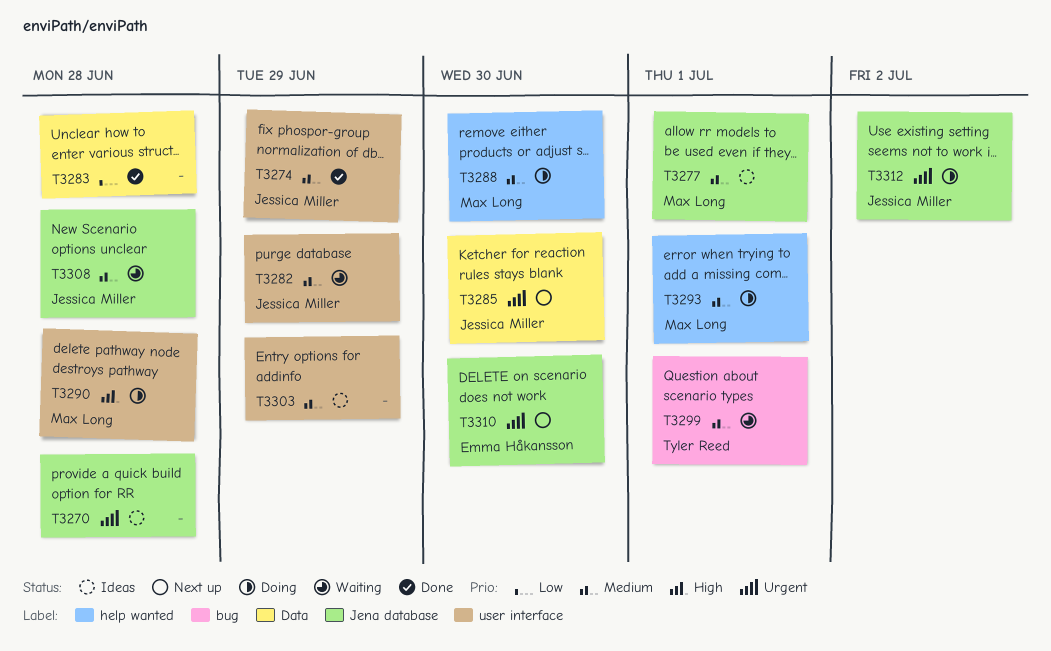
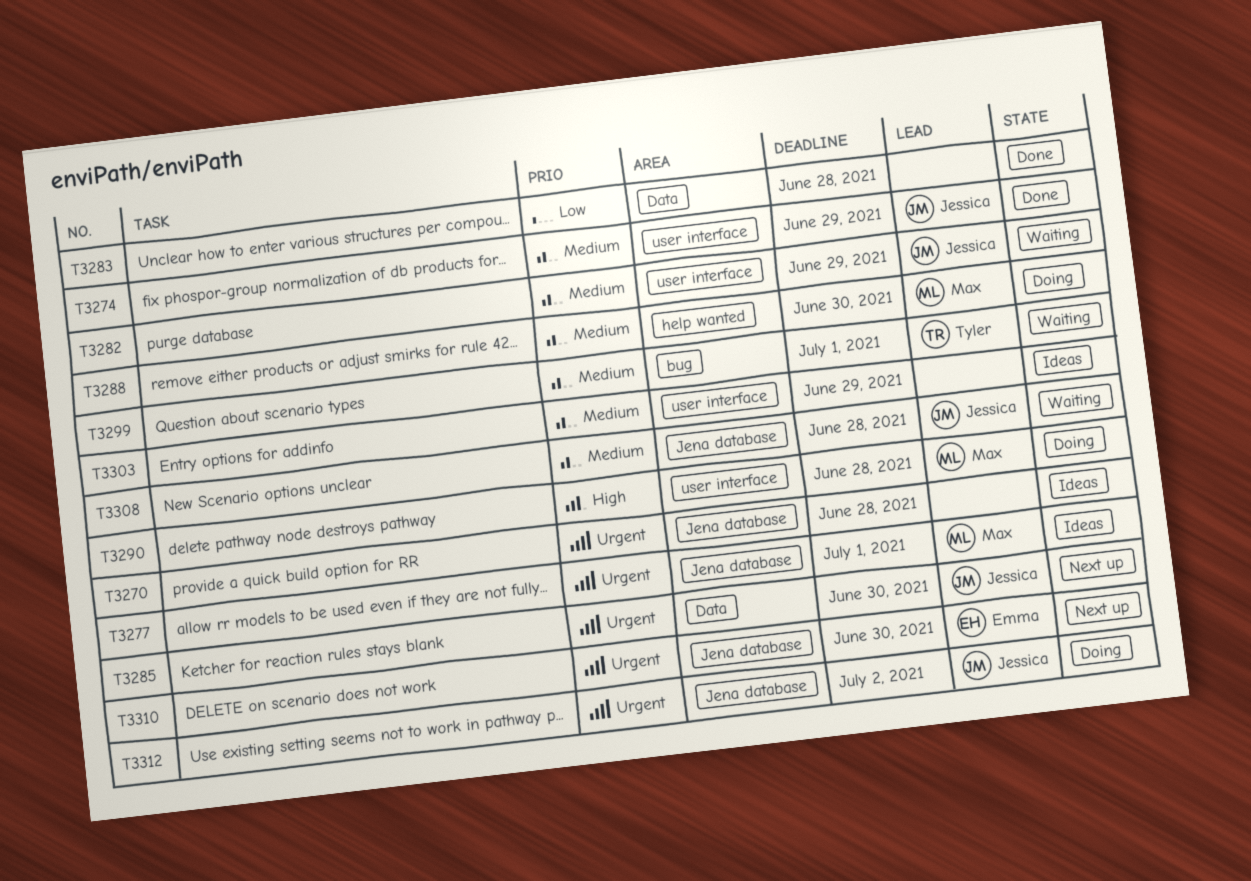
T3277, priority: Medium -> Urgent
T3293: present -> none

